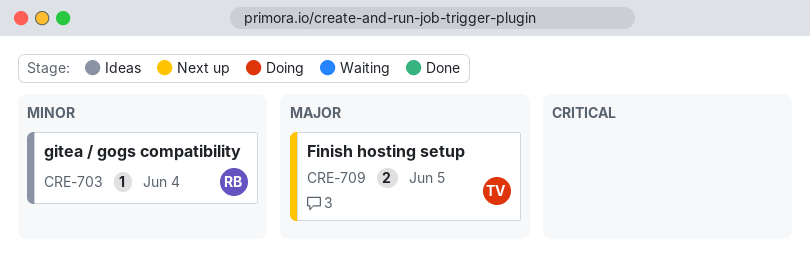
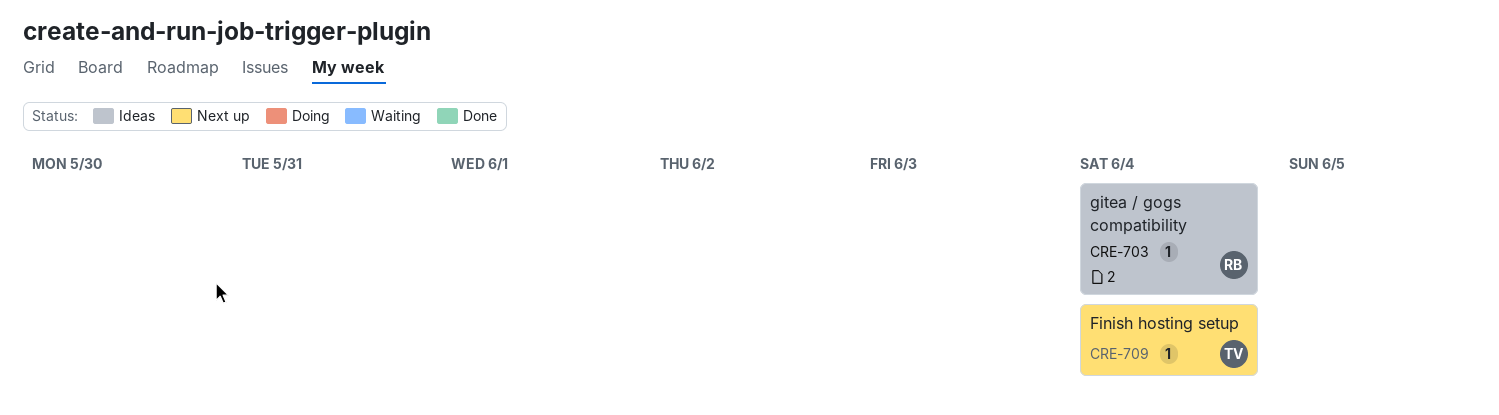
CRE-709, estimate: 2 -> 1
CRE-709, due: Jun 5 -> Jun 4

